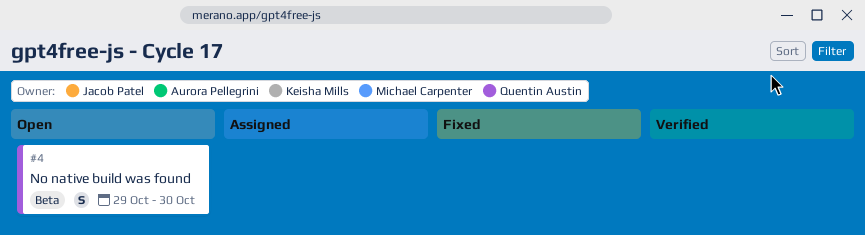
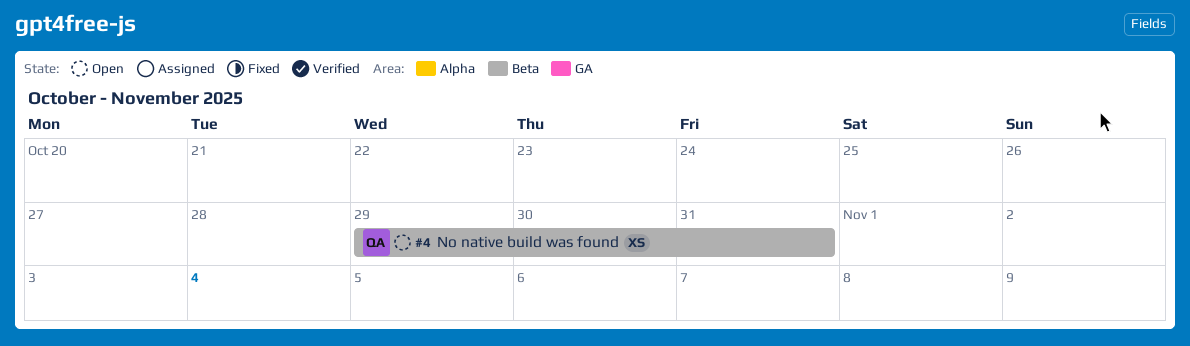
#4, estimate: S -> XS
#4, due: Oct 30 -> Oct 31

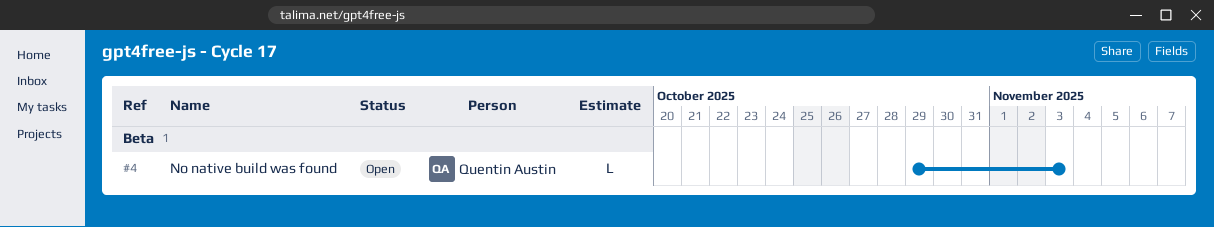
#4, estimate: XS -> L
#4, due: Oct 31 -> Nov 3

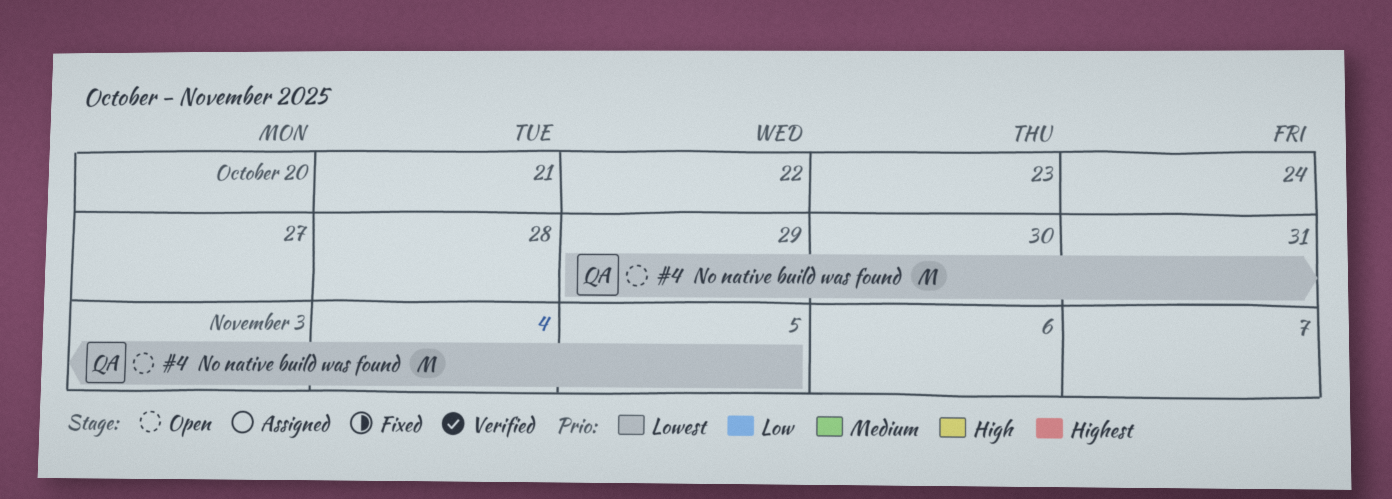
#4, estimate: L -> M
#4, due: Nov 3 -> Nov 5

